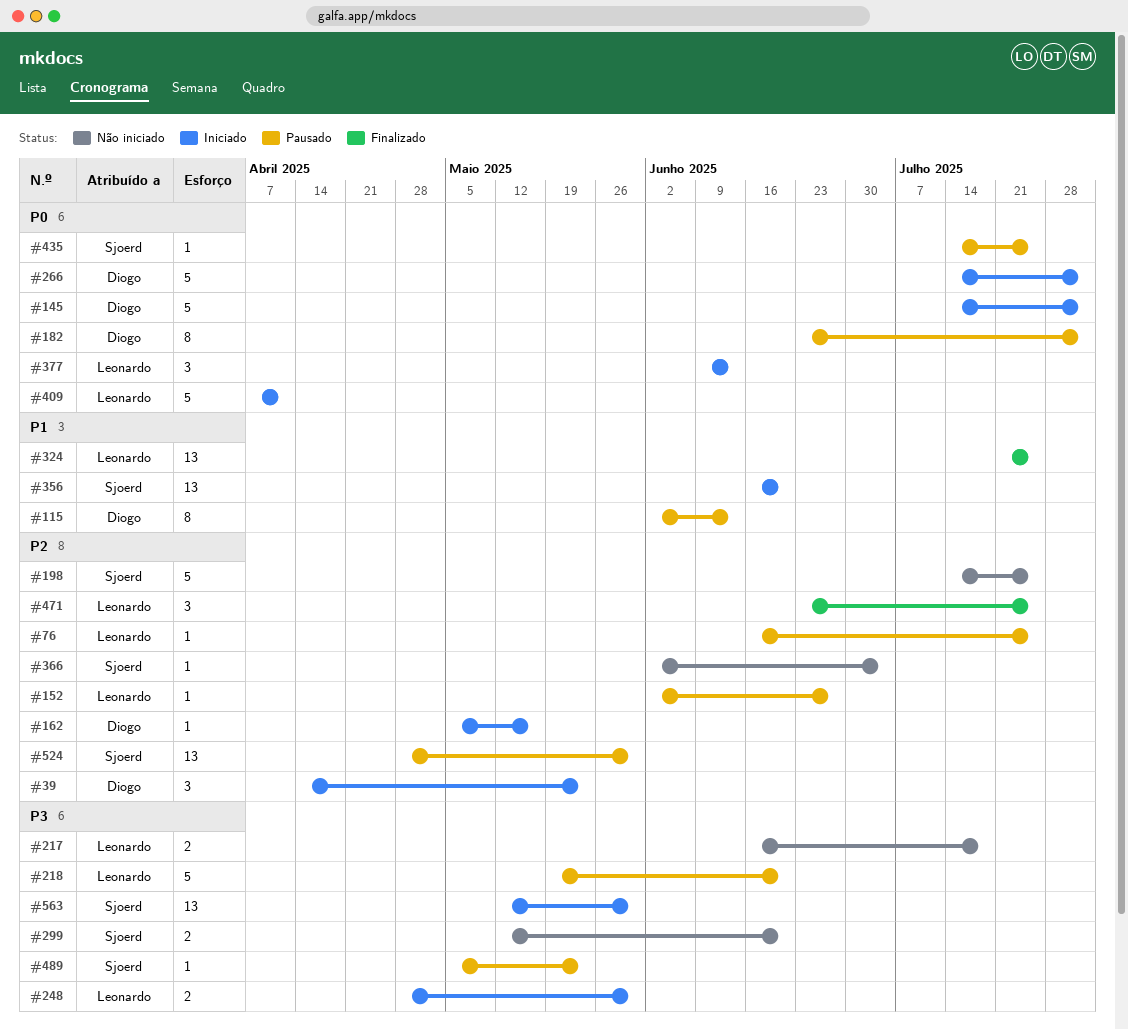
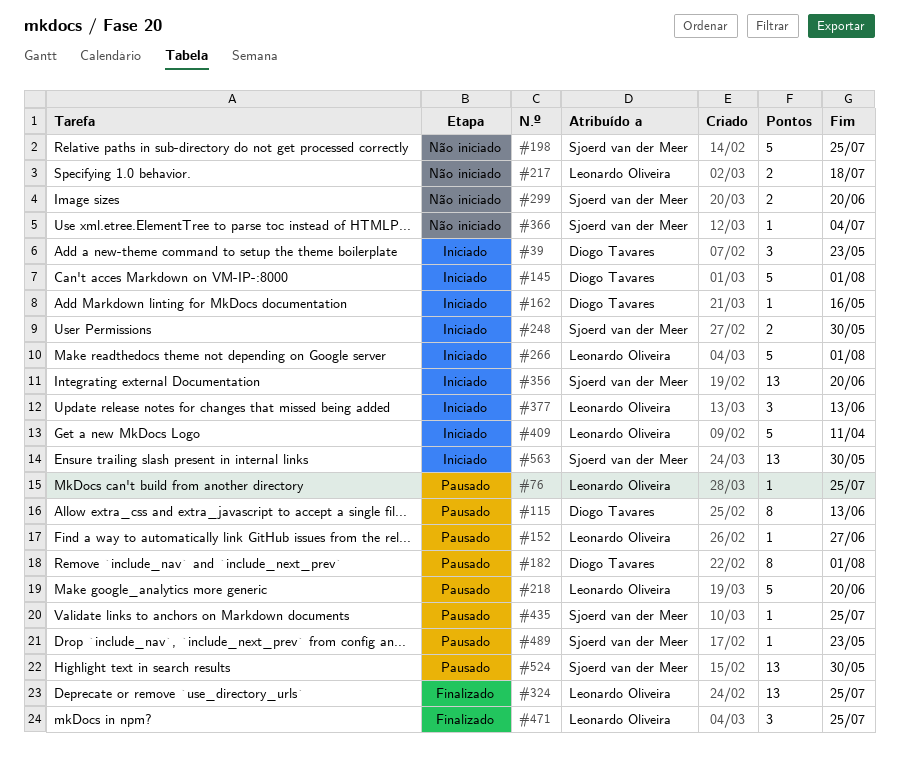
#248, owner: Leonardo Oliveira -> Sjoerd van der Meer
#266, owner: Diogo Tavares -> Leonardo Oliveira

